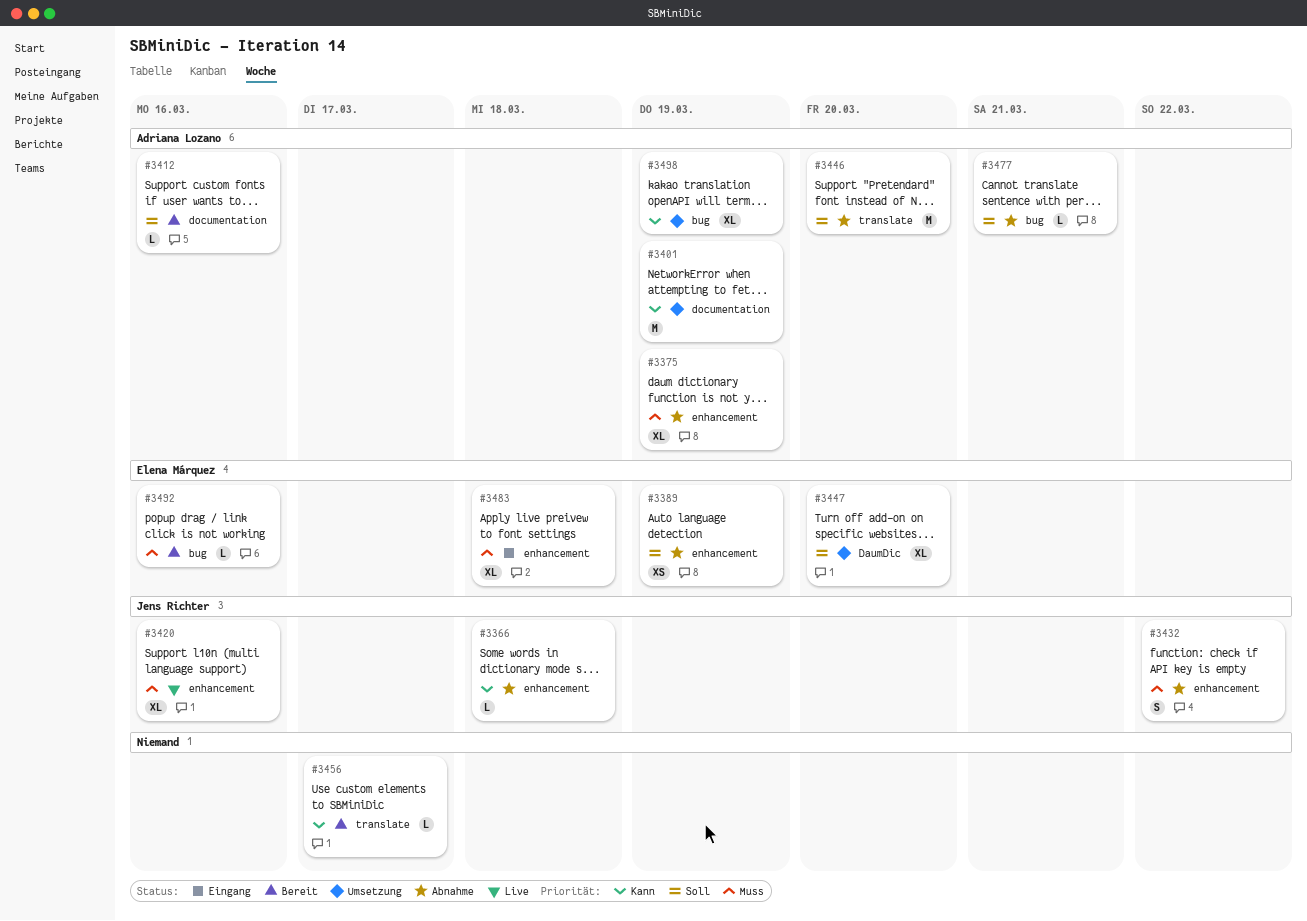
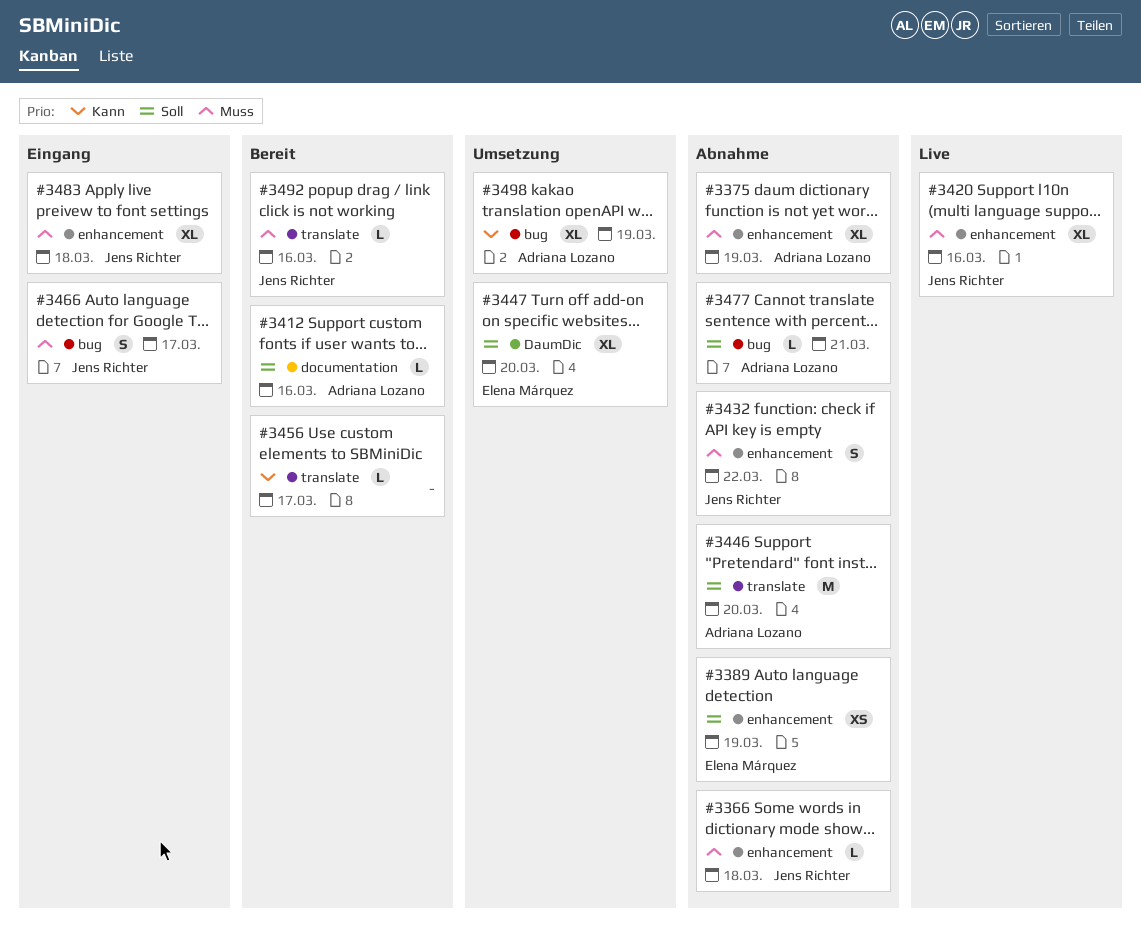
#3366, priority: Kann -> Muss
#3401: present -> none
#3466: none -> present
#3483, owner: Elena Márquez -> Jens Richter
#3492, owner: Elena Márquez -> Jens Richter
#3492, label: bug -> translate

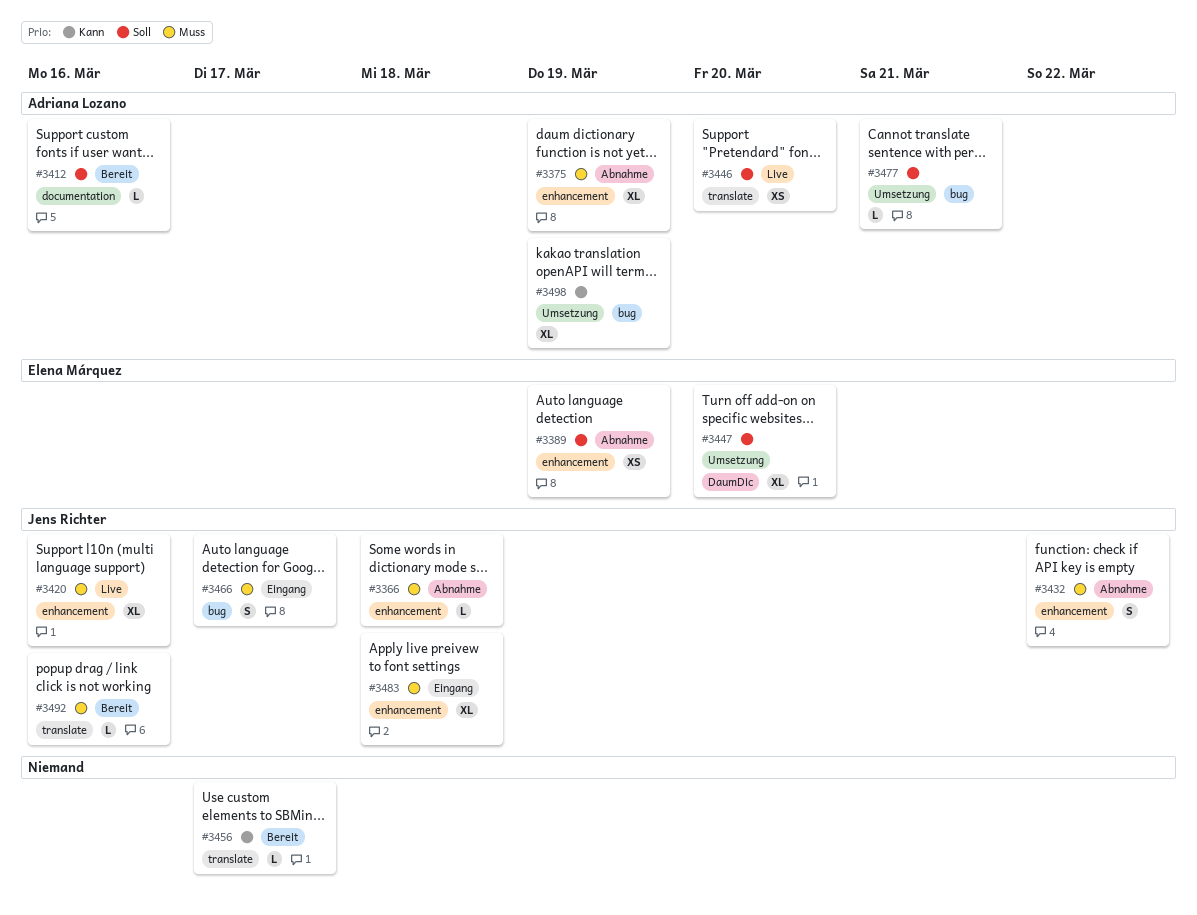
#3446, status: Abnahme -> Live
#3446, estimate: M -> XS
#3477, status: Abnahme -> Umsetzung

